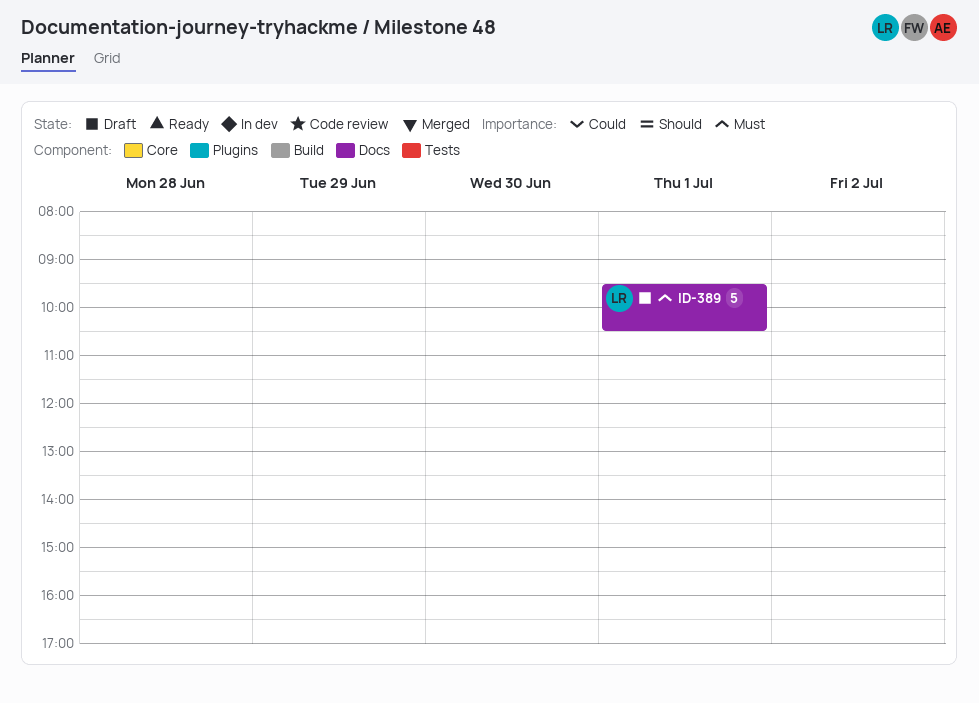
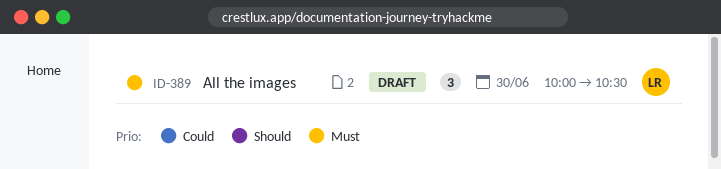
ID-389, estimate: 5 -> 3
ID-389, day: Jul 1 -> Jun 30
ID-389, begins: 09:30 -> 10:00

